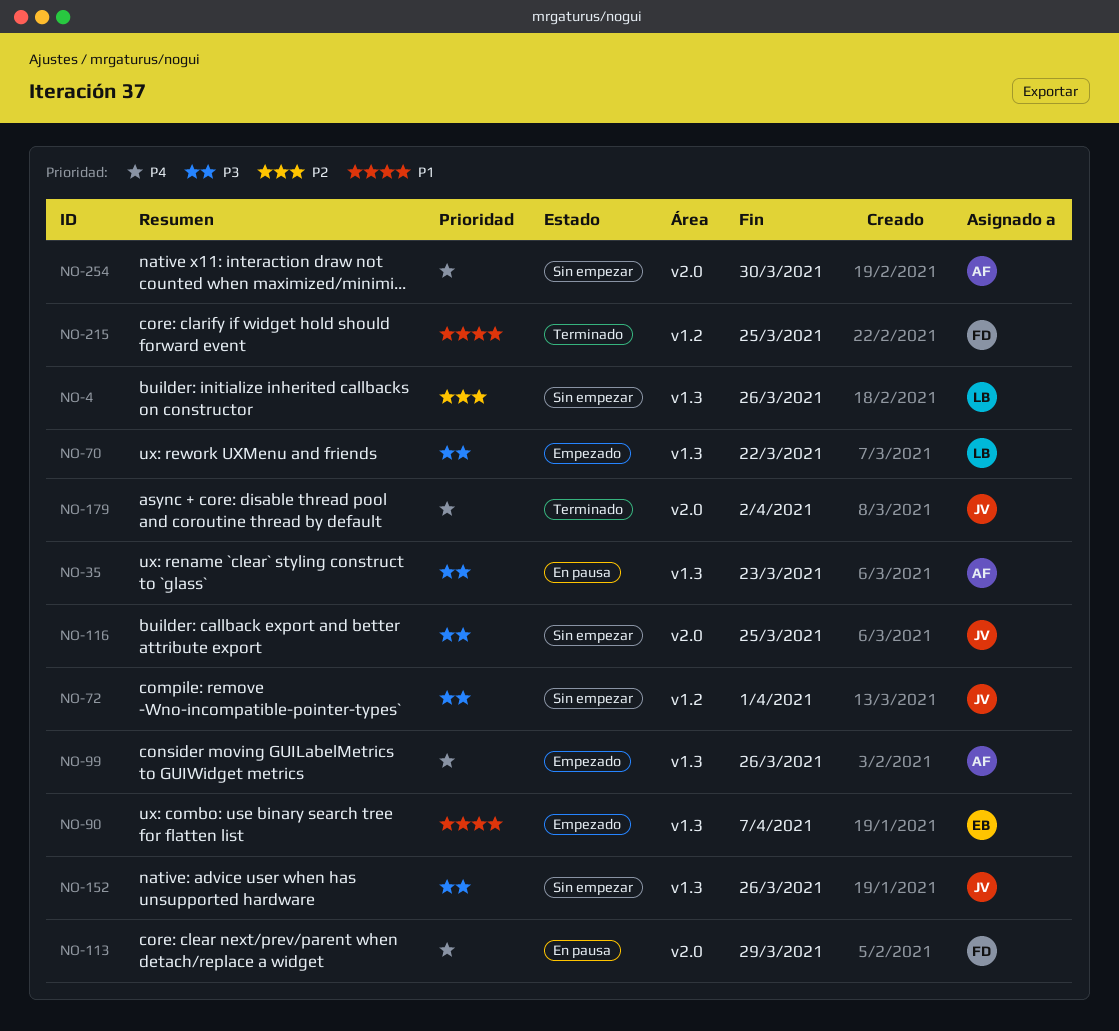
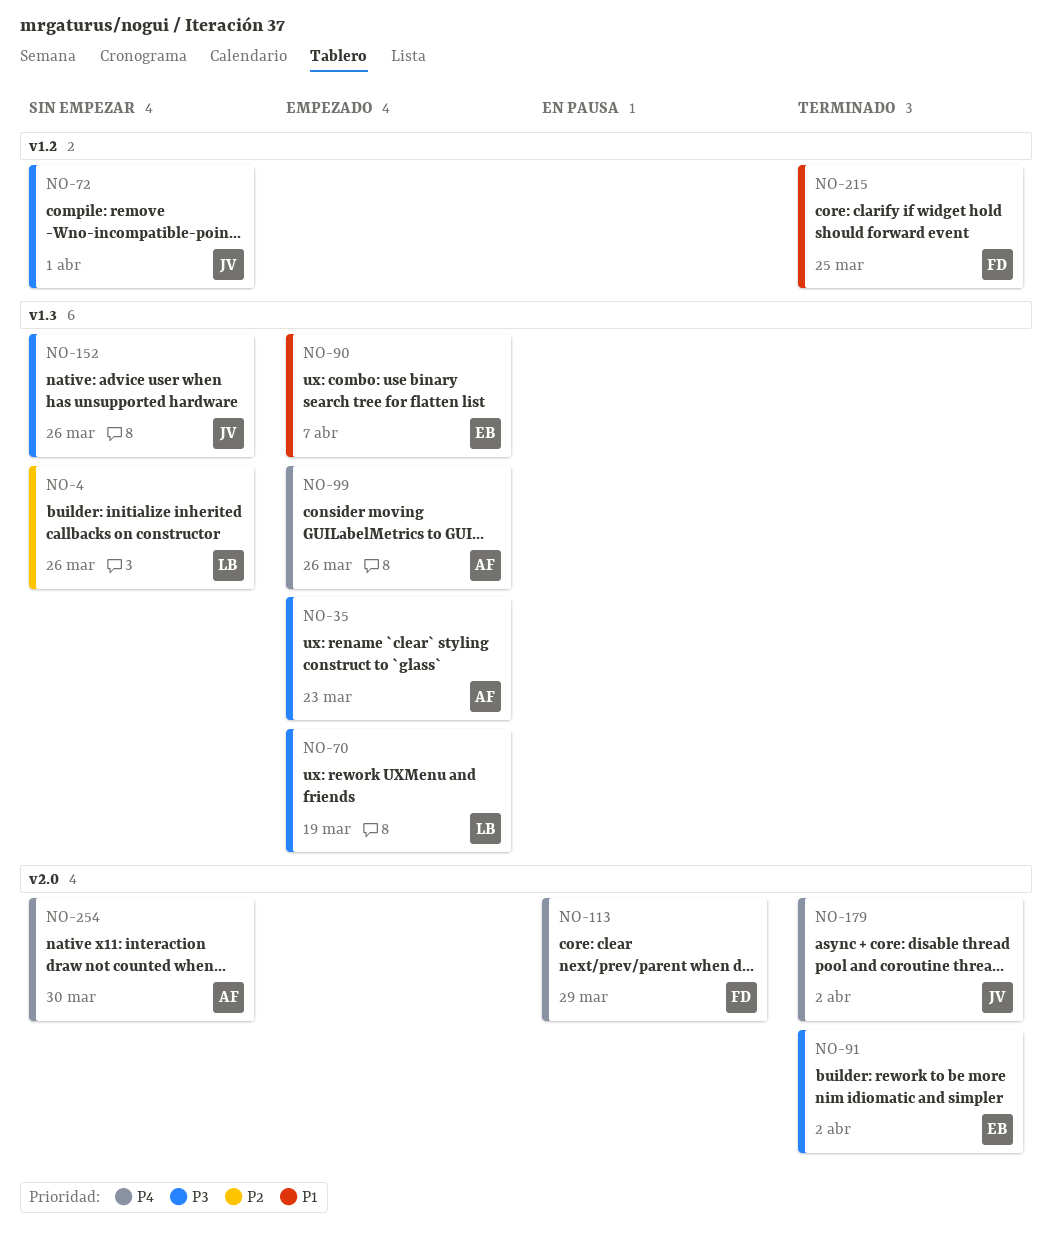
NO-35, status: En pausa -> Empezado
NO-70, due: Mar 22 -> Mar 19
NO-91: none -> present
NO-116: present -> none

